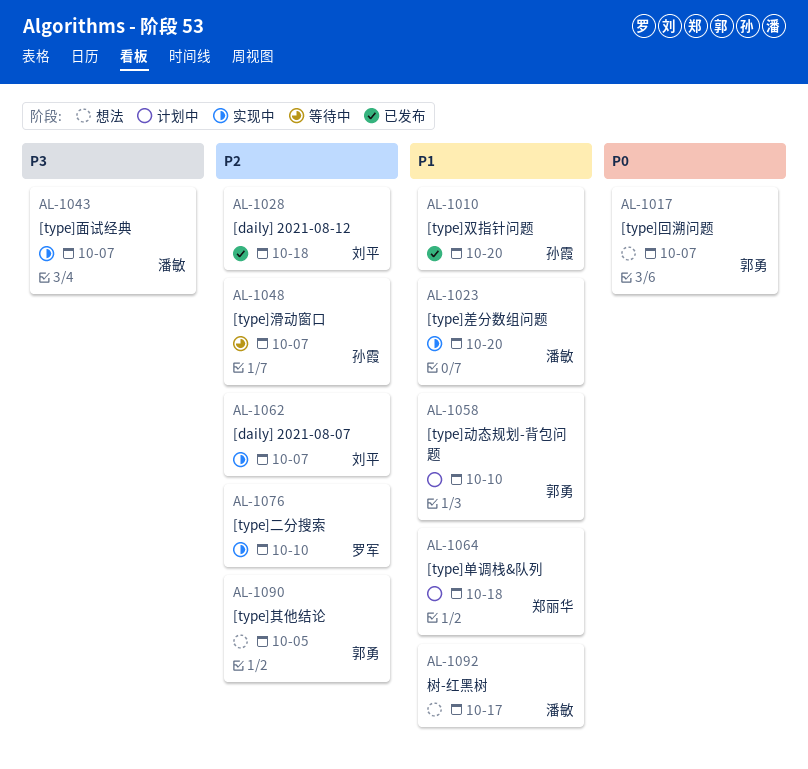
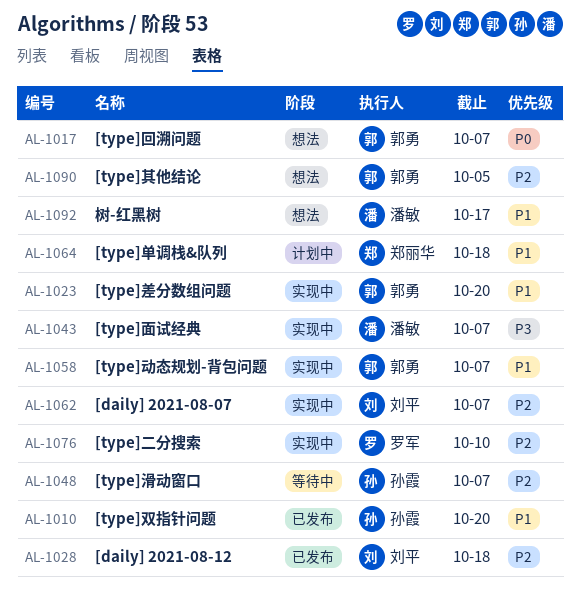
AL-1023, owner: 潘敏 -> 郭勇
AL-1058, status: 计划中 -> 实现中
AL-1058, due: Oct 10 -> Oct 7

